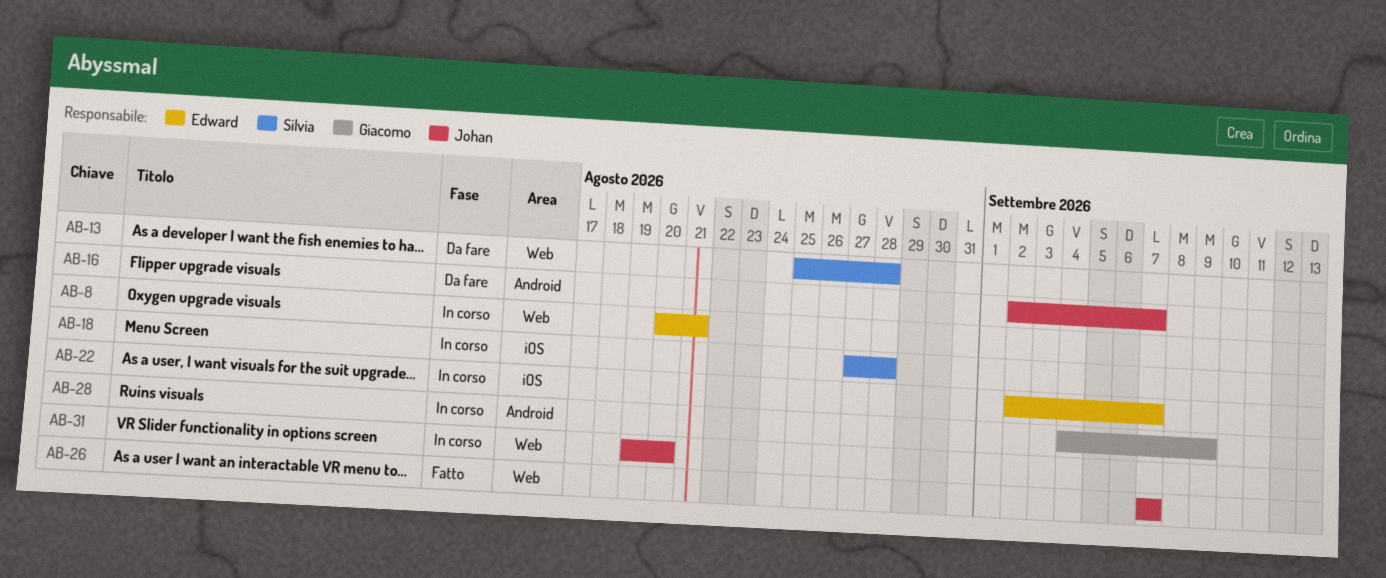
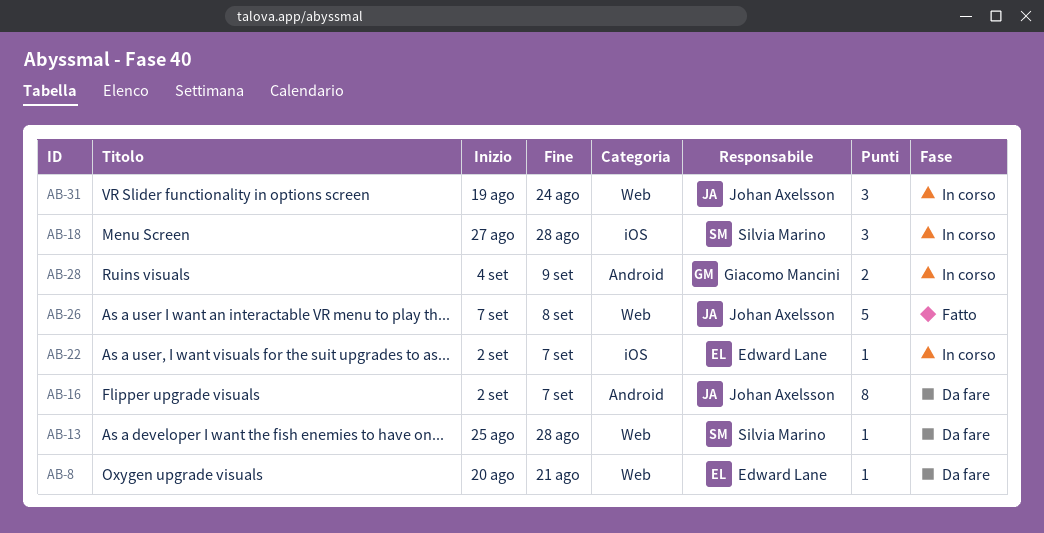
AB-8, status: In corso -> Da fare
AB-26, due: Sep 7 -> Sep 8
AB-31, due: Aug 20 -> Aug 24

